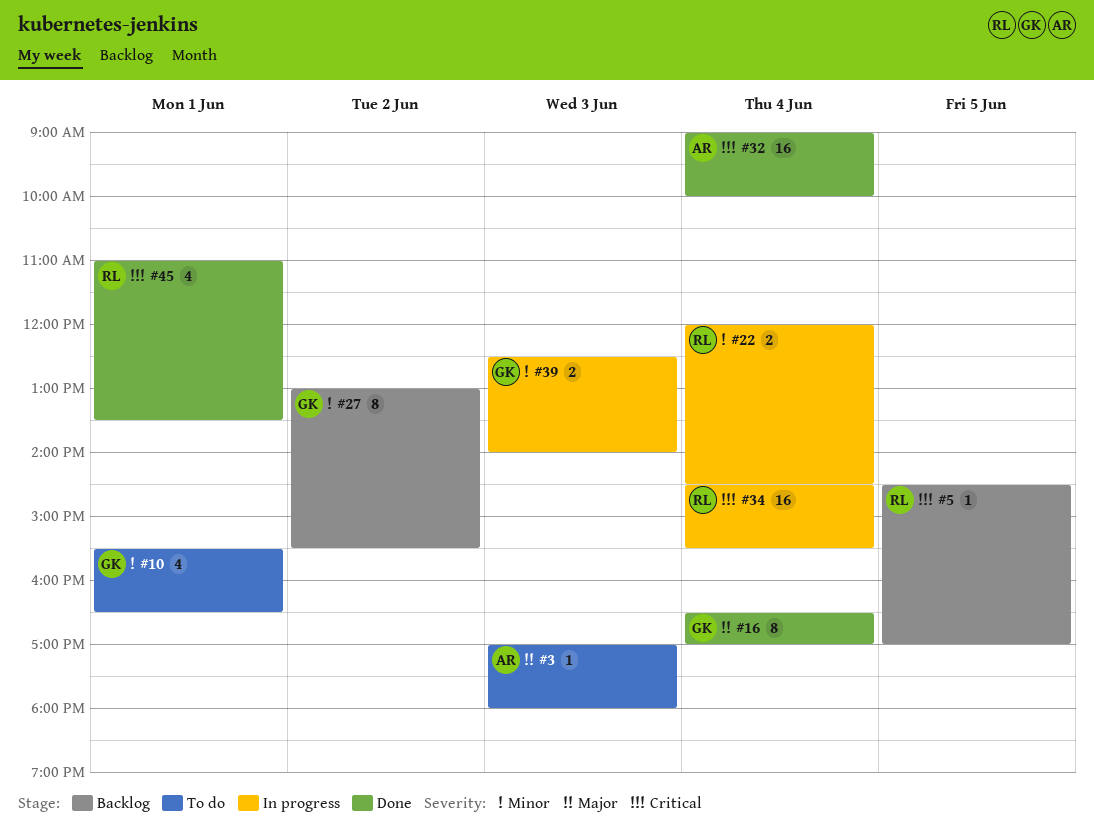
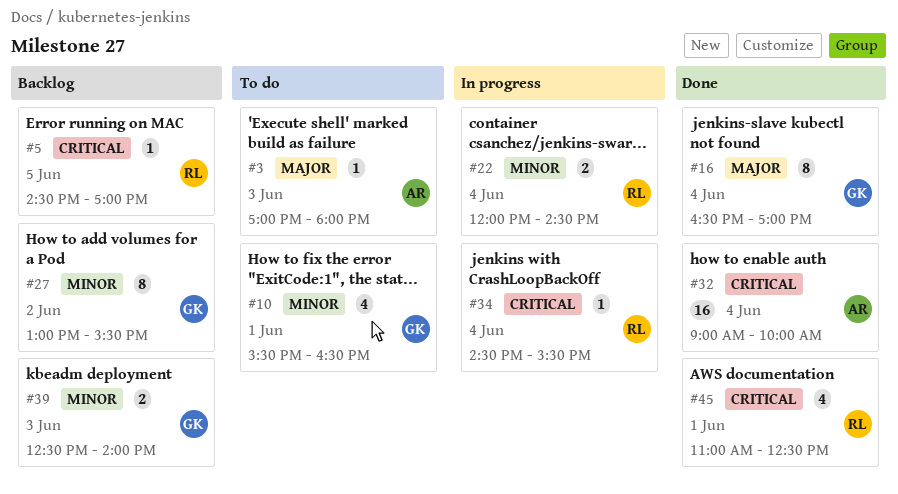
#34, estimate: 16 -> 1
#39, status: In progress -> Backlog
#45, ends: 13:30 -> 12:30

